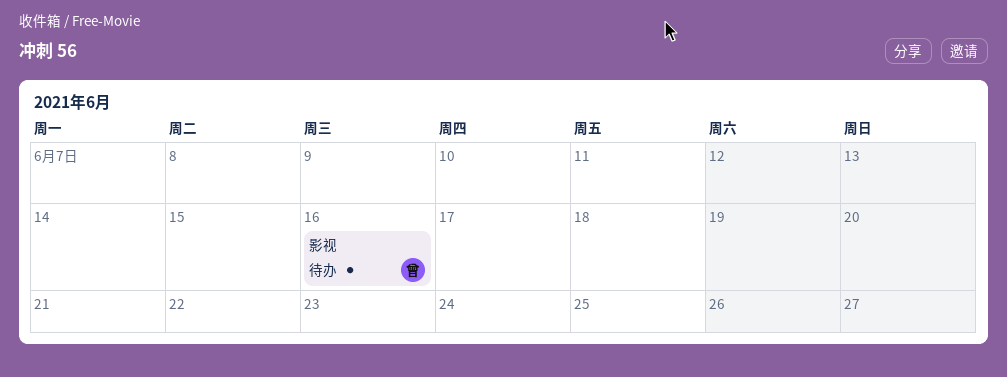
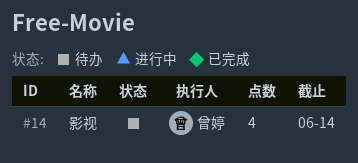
影视, estimate: 1 -> 4
影视, due: Jun 16 -> Jun 14

